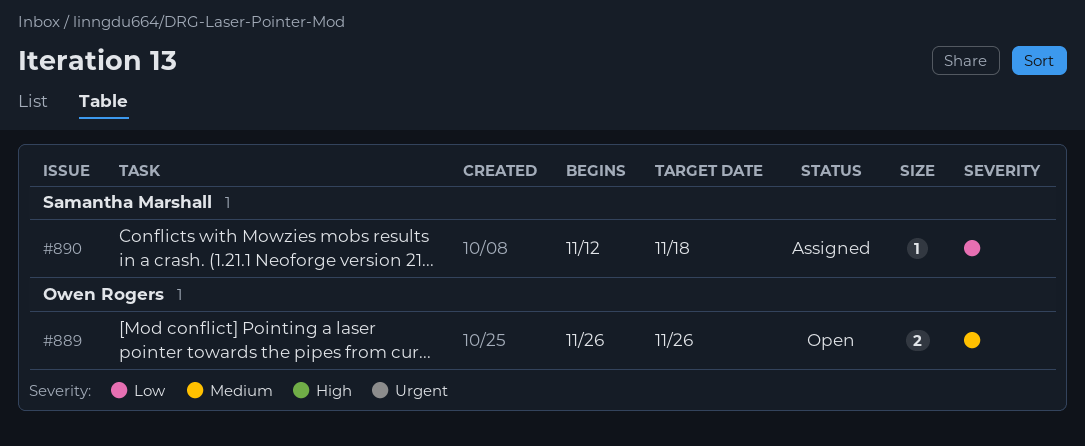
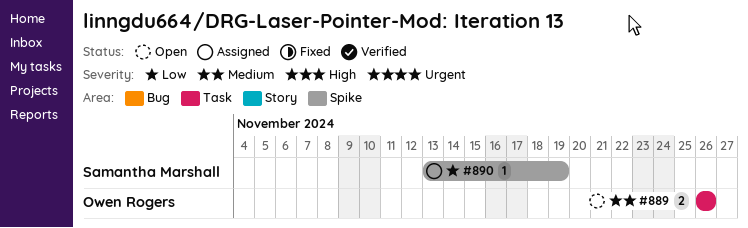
#890, start: Nov 12 -> Nov 13
#890, due: Nov 18 -> Nov 19

